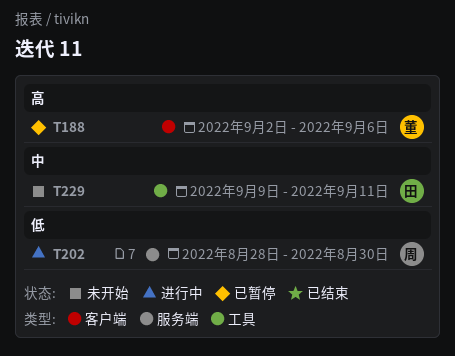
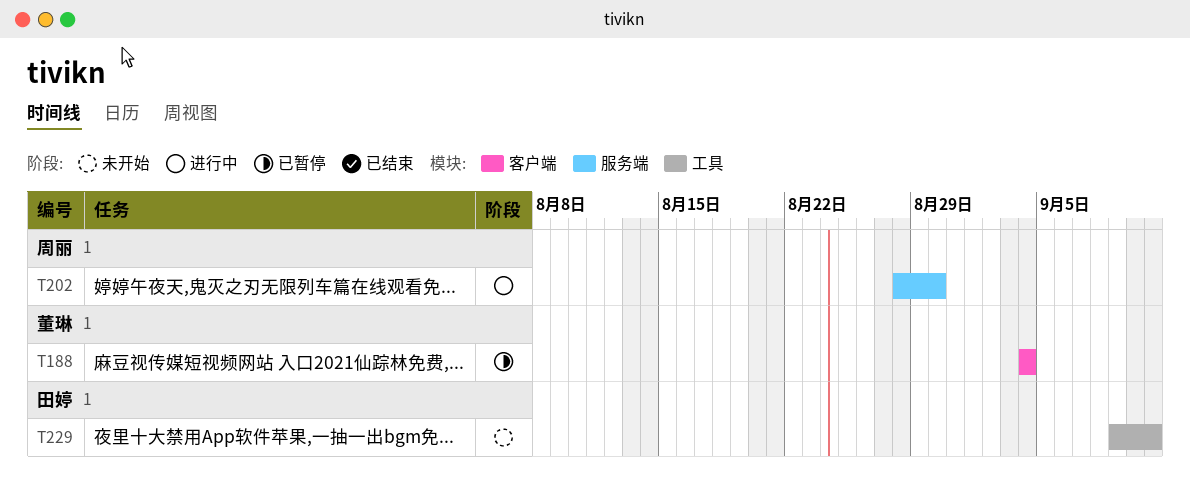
T188, start: Sep 2 -> Sep 4
T188, due: Sep 6 -> Sep 4

